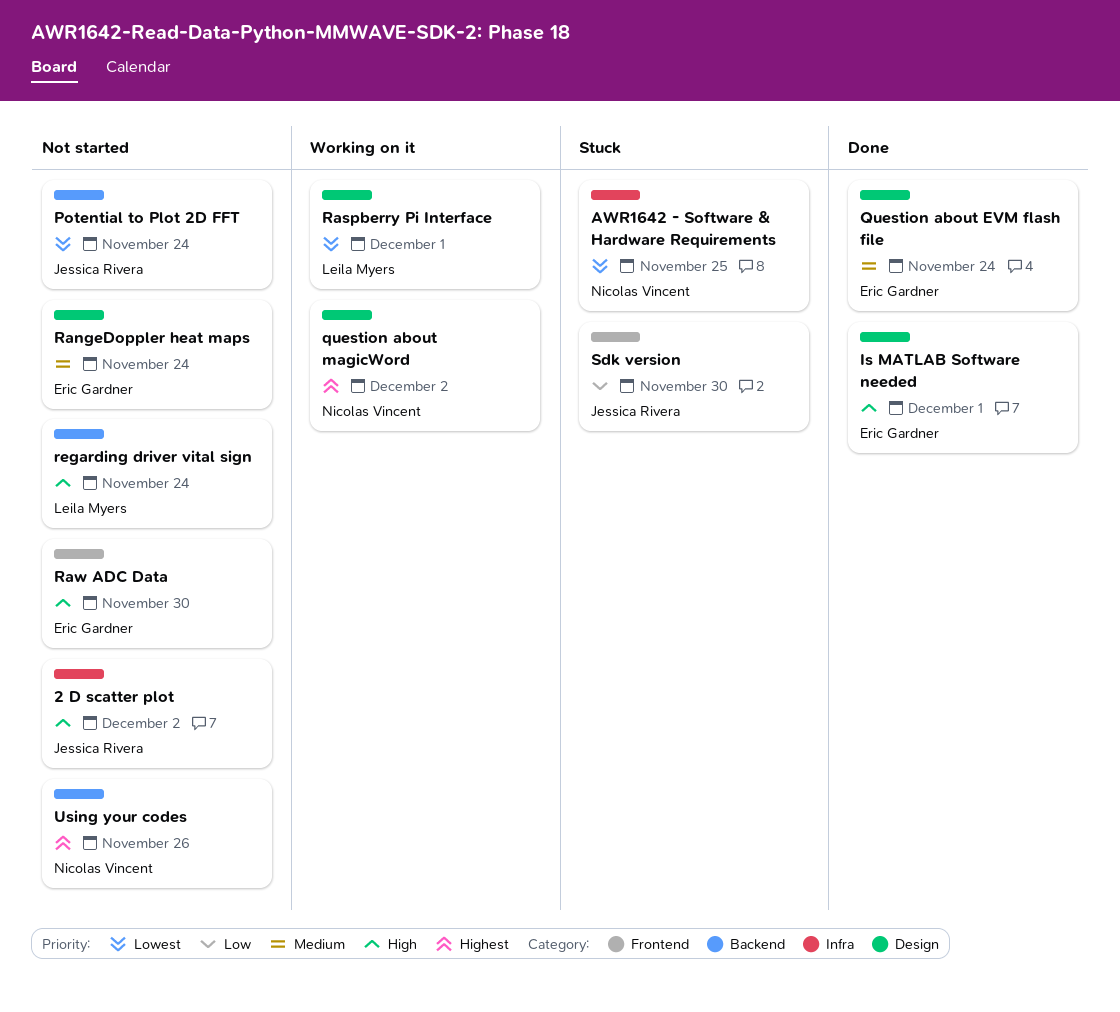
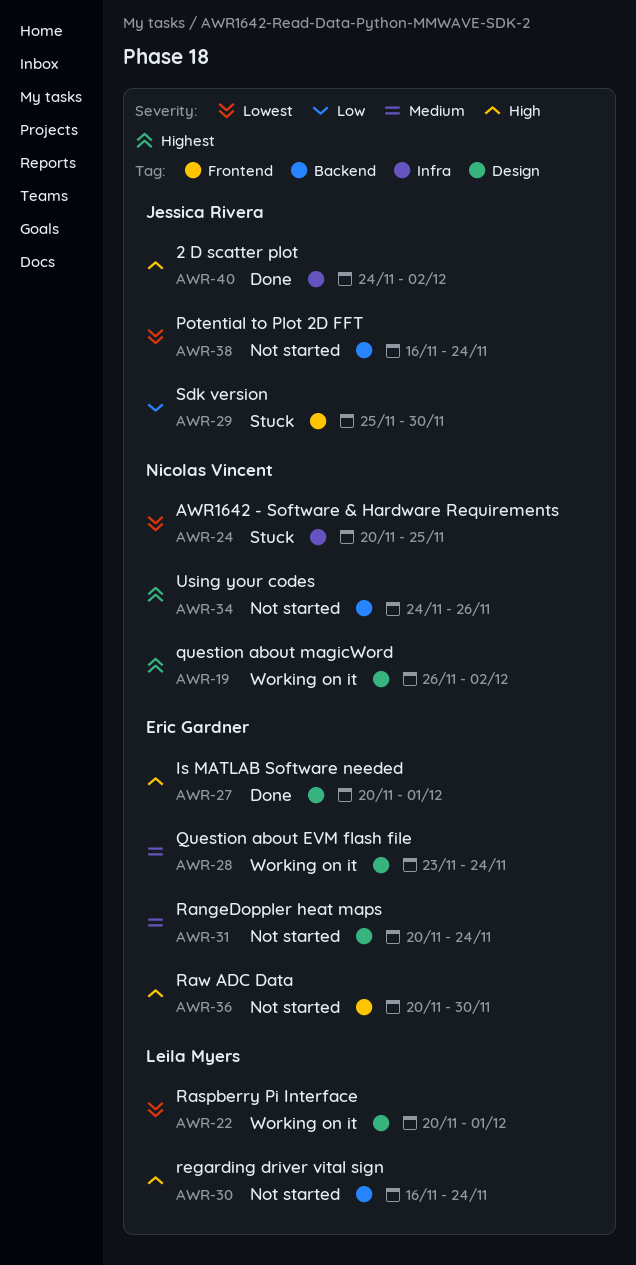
2 D scatter plot, status: Not started -> Done
Question about EVM flash file, status: Done -> Working on it

